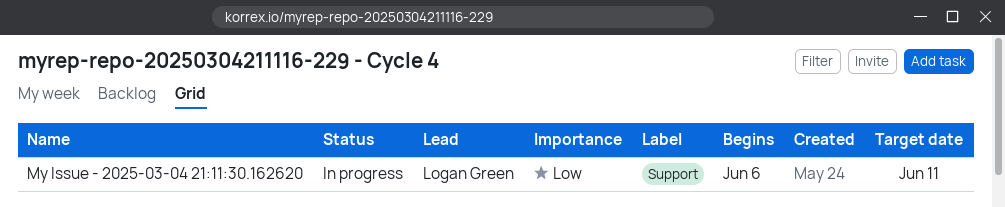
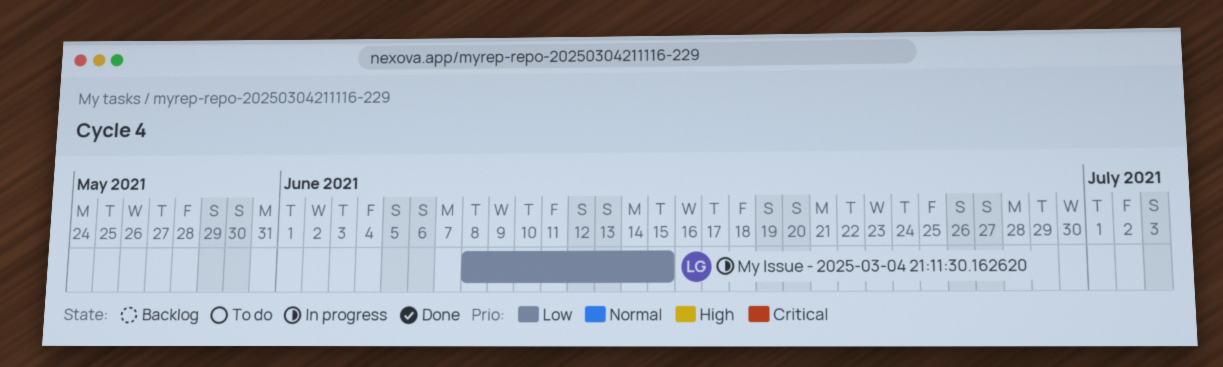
My Issue - 2025-03-04 21:11:30.162620, start: Jun 6 -> Jun 8
My Issue - 2025-03-04 21:11:30.162620, due: Jun 11 -> Jun 15

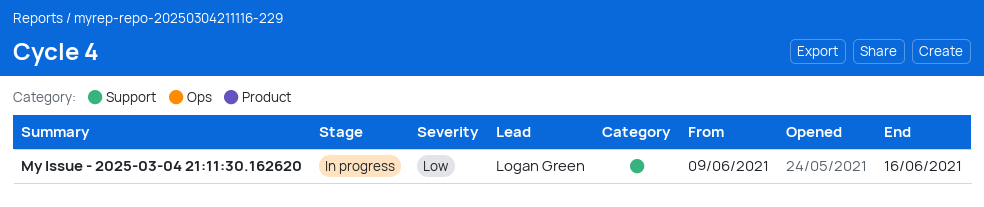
My Issue - 2025-03-04 21:11:30.162620, start: Jun 8 -> Jun 9
My Issue - 2025-03-04 21:11:30.162620, due: Jun 15 -> Jun 16

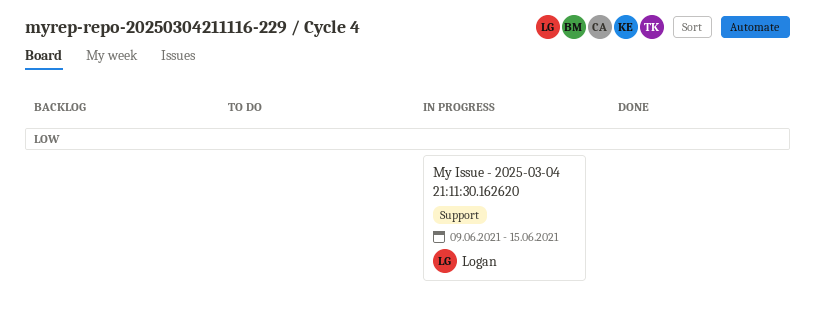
My Issue - 2025-03-04 21:11:30.162620, due: Jun 16 -> Jun 15

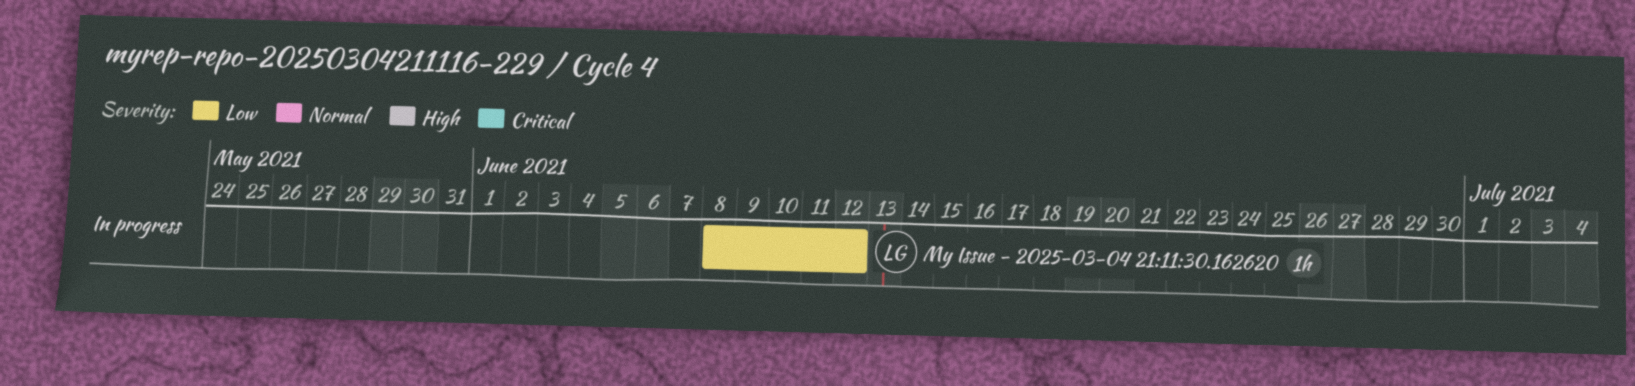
My Issue - 2025-03-04 21:11:30.162620, start: Jun 9 -> Jun 8
My Issue - 2025-03-04 21:11:30.162620, due: Jun 15 -> Jun 12

